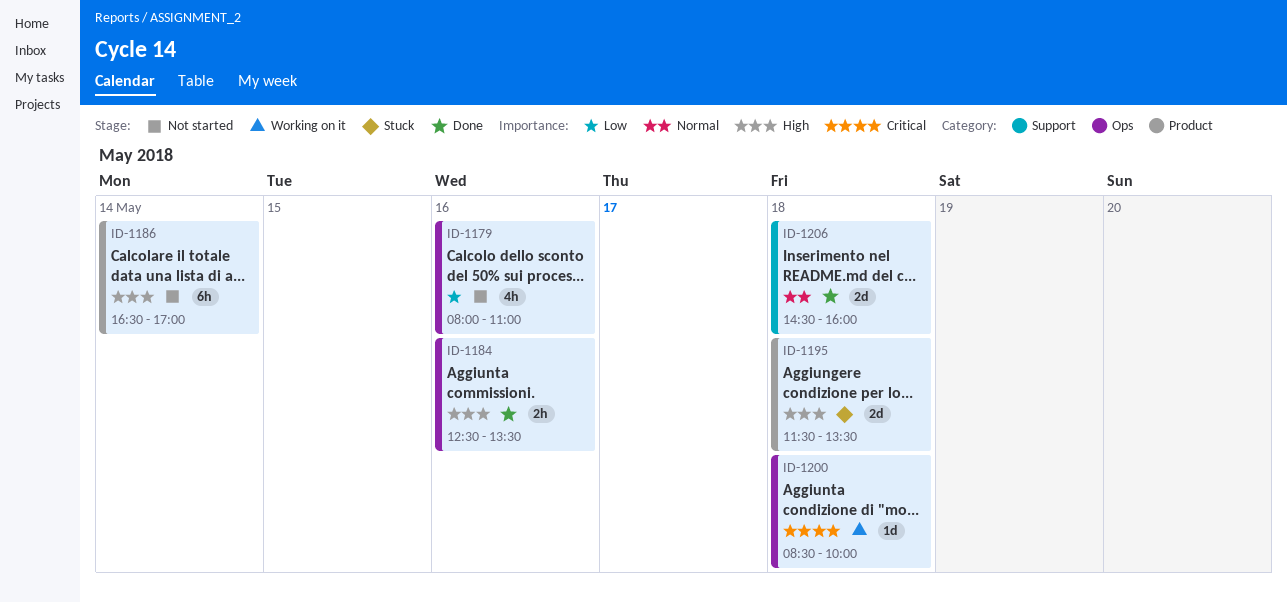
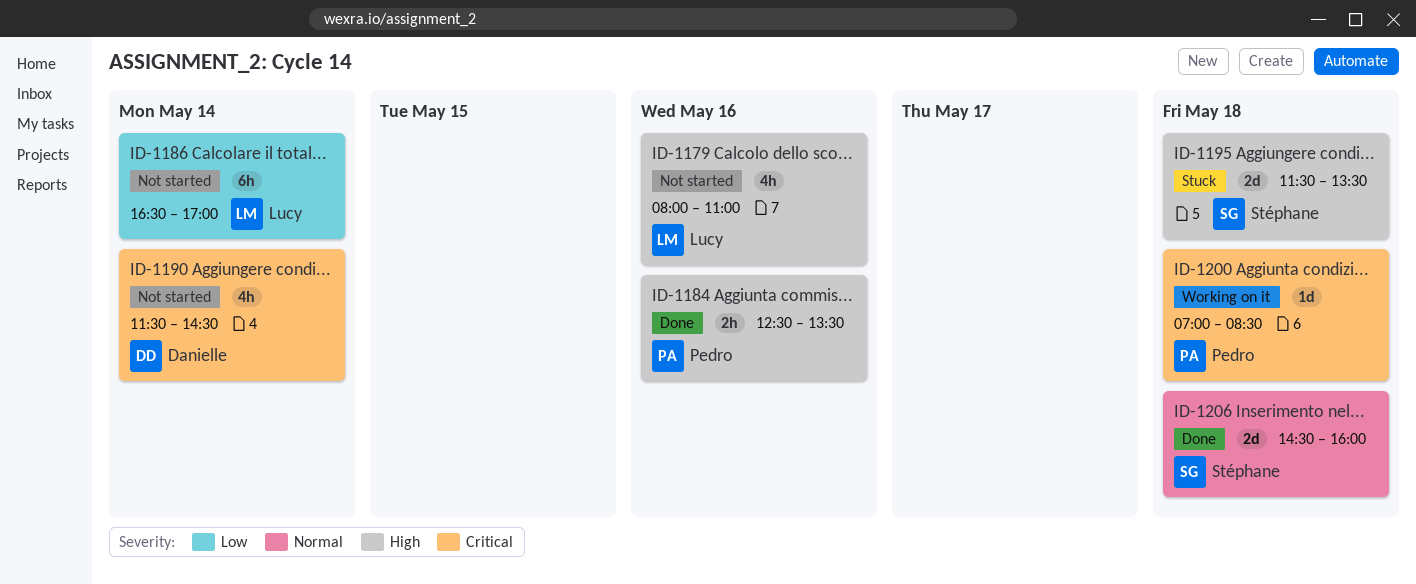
ID-1179, priority: Low -> High
ID-1186, priority: High -> Low
ID-1190: none -> present
ID-1200, begins: 08:30 -> 07:00
ID-1200, ends: 10:00 -> 08:30

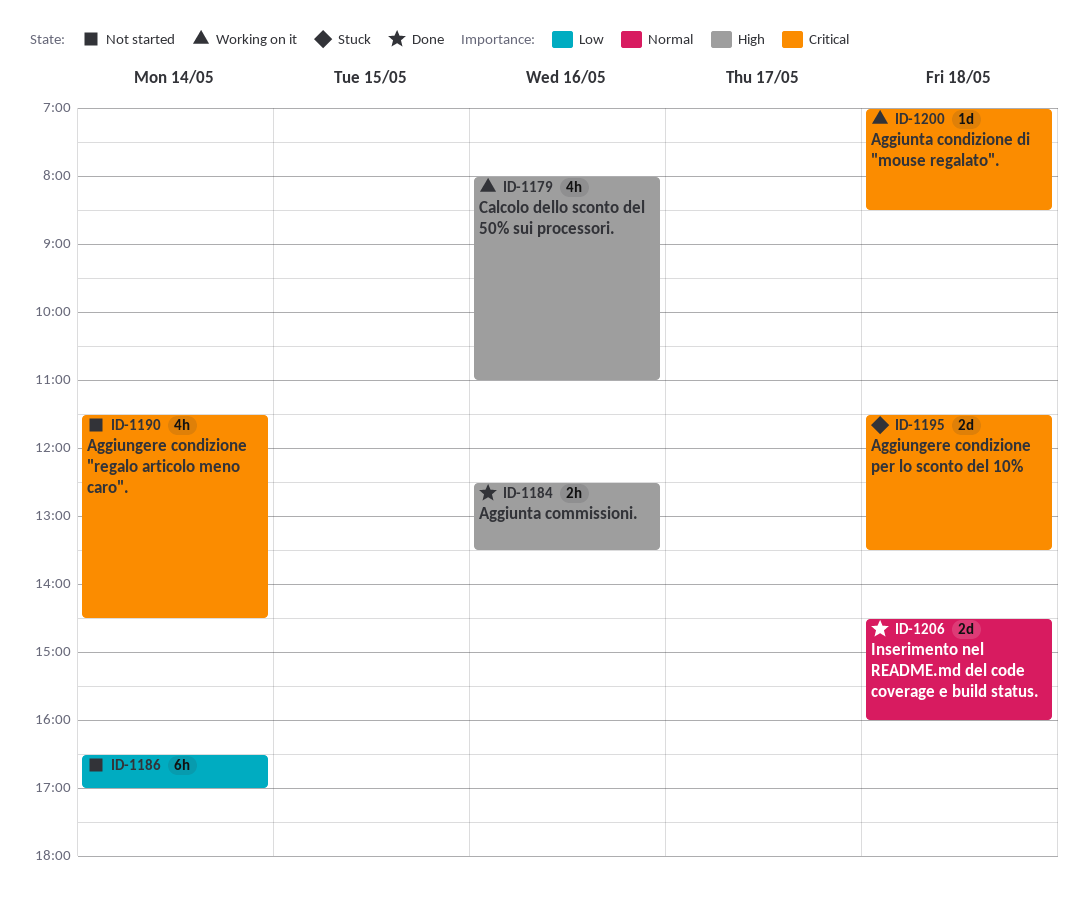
ID-1179, status: Not started -> Working on it
ID-1195, priority: High -> Critical

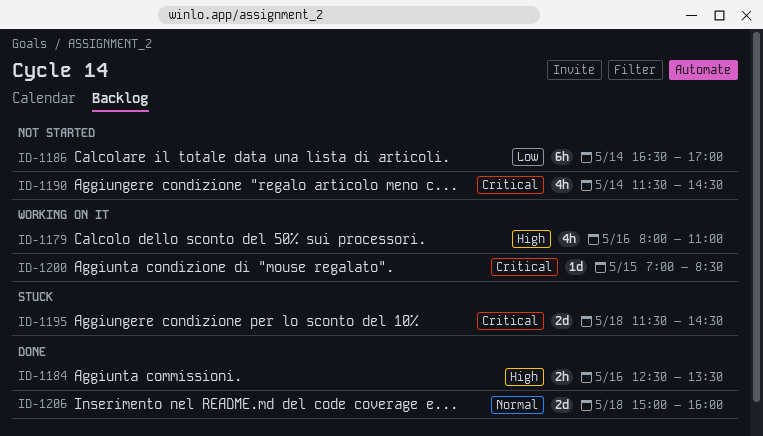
ID-1195, ends: 13:30 -> 14:30
ID-1200, day: May 18 -> May 15
ID-1206, begins: 14:30 -> 15:00

